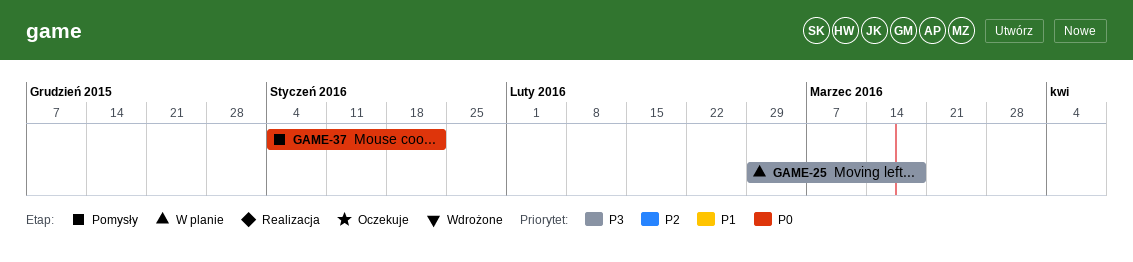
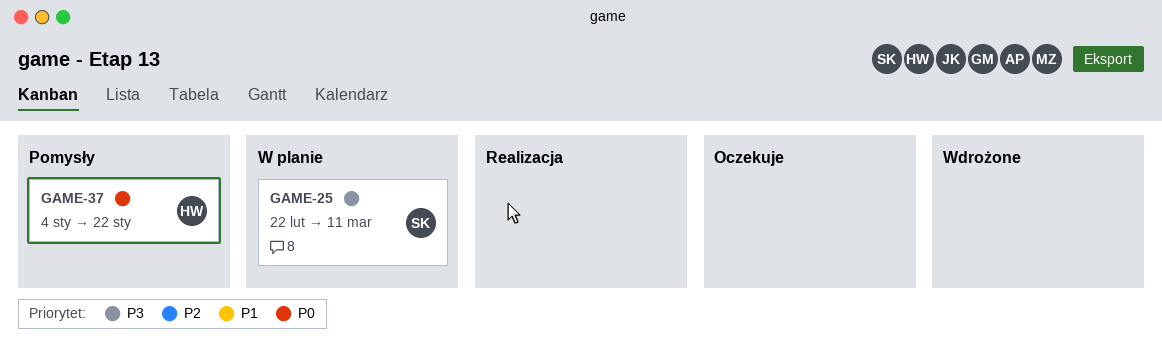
GAME-25, start: Feb 29 -> Feb 22
GAME-25, due: Mar 18 -> Mar 11

